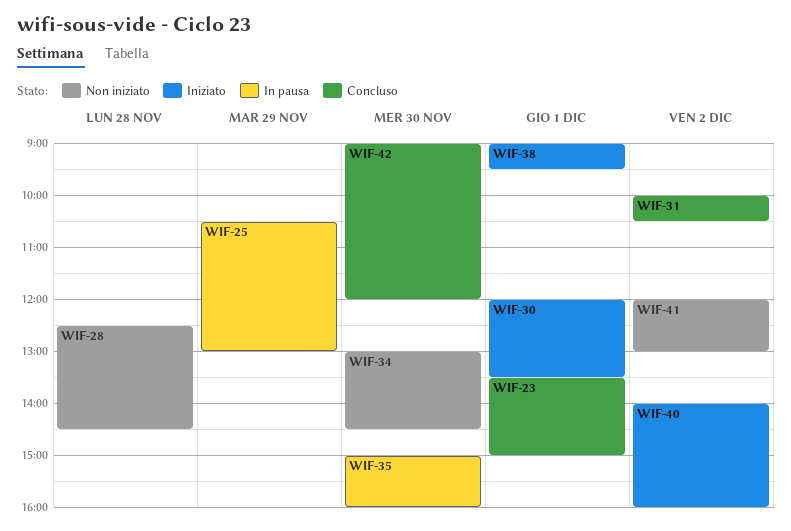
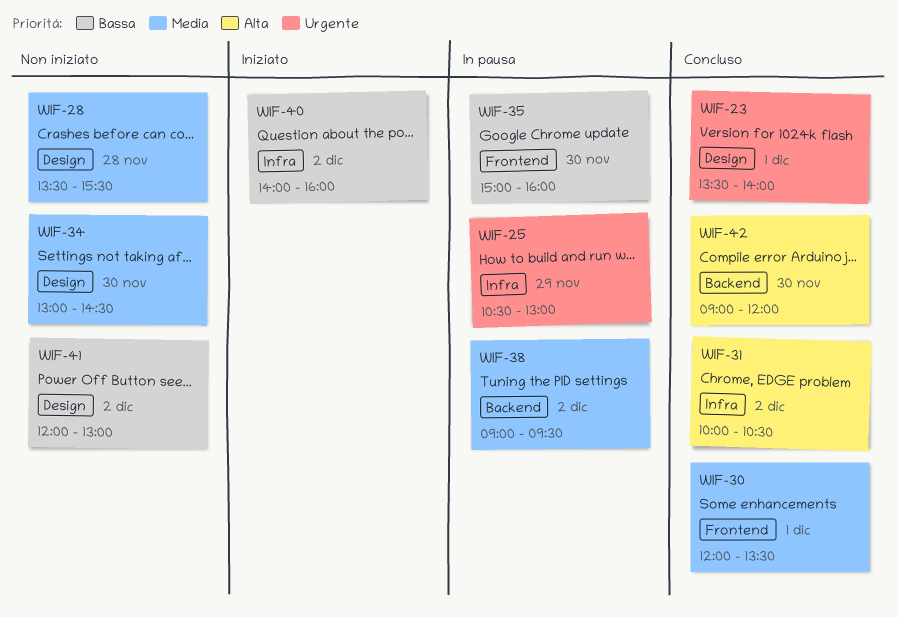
WIF-23, ends: 15:00 -> 14:00
WIF-28, begins: 12:30 -> 13:30
WIF-28, ends: 14:30 -> 15:30
WIF-30, status: Iniziato -> Concluso
WIF-38, status: Iniziato -> In pausa
WIF-38, day: Dec 1 -> Dec 2

